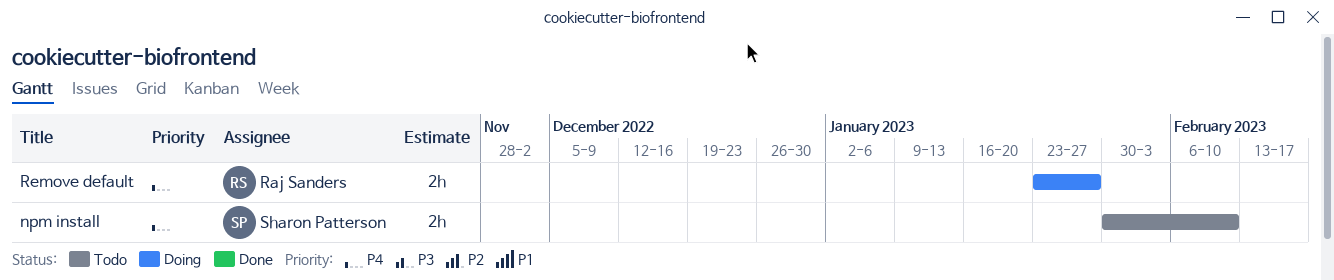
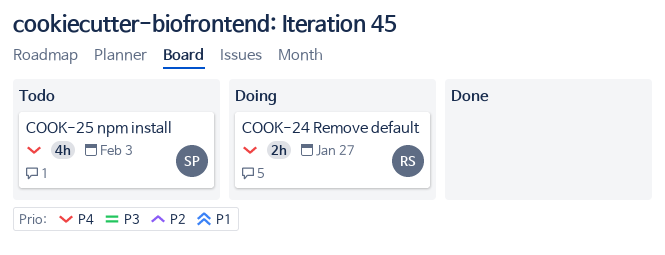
npm install, estimate: 2h -> 4h
npm install, due: Feb 10 -> Feb 3

